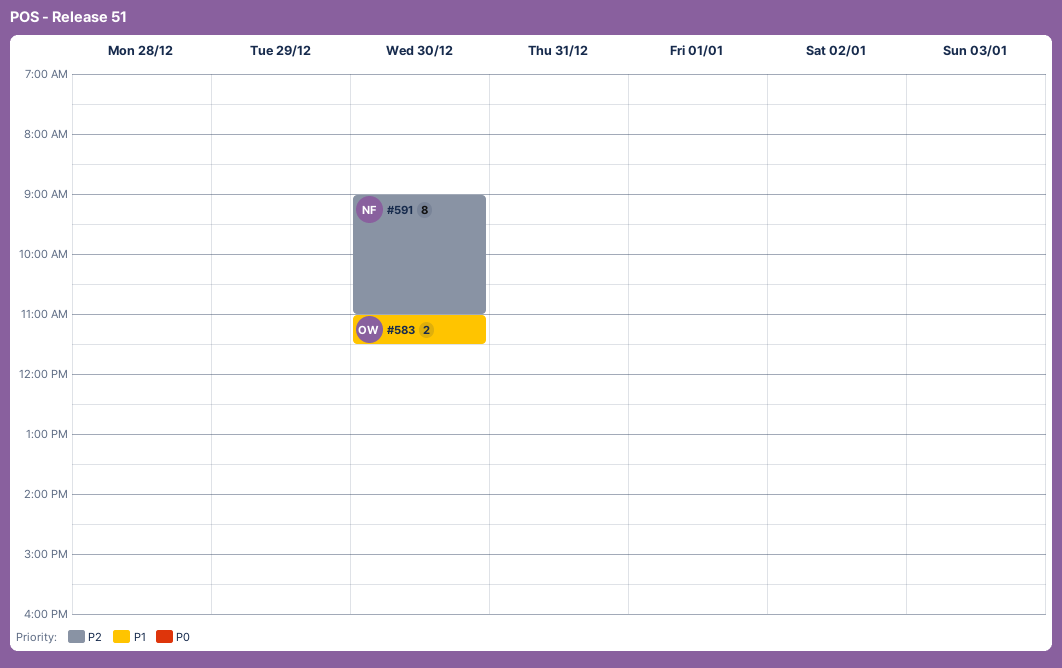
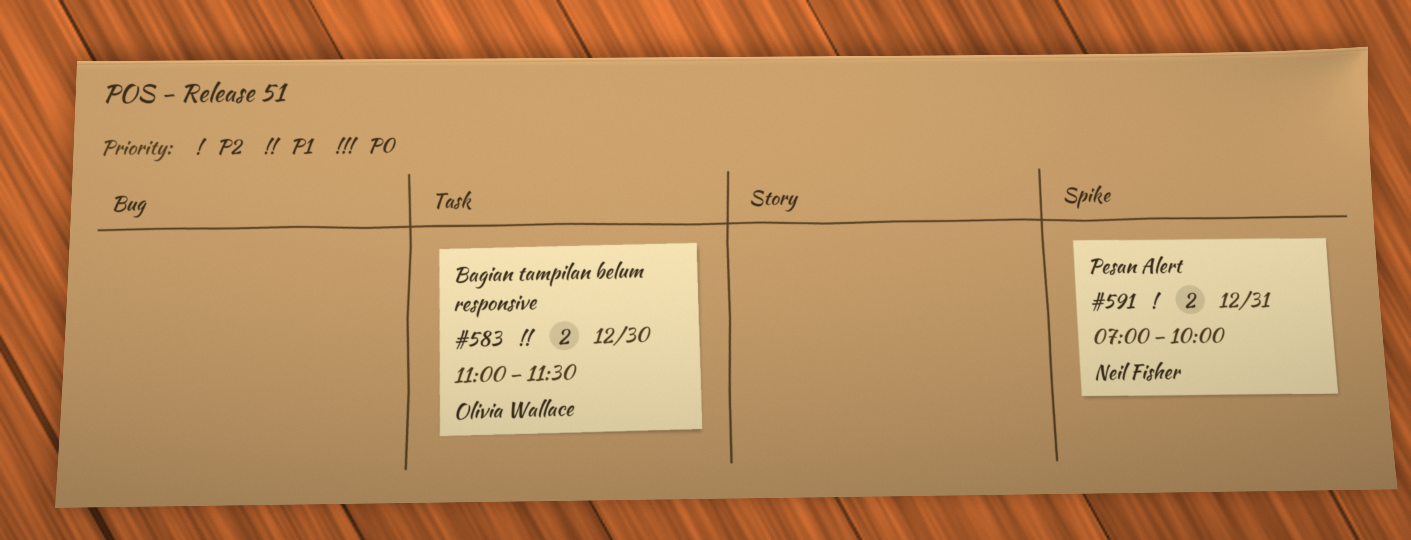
#591, estimate: 8 -> 2
#591, day: Dec 30 -> Dec 31
#591, begins: 09:00 -> 07:00
#591, ends: 11:00 -> 10:00

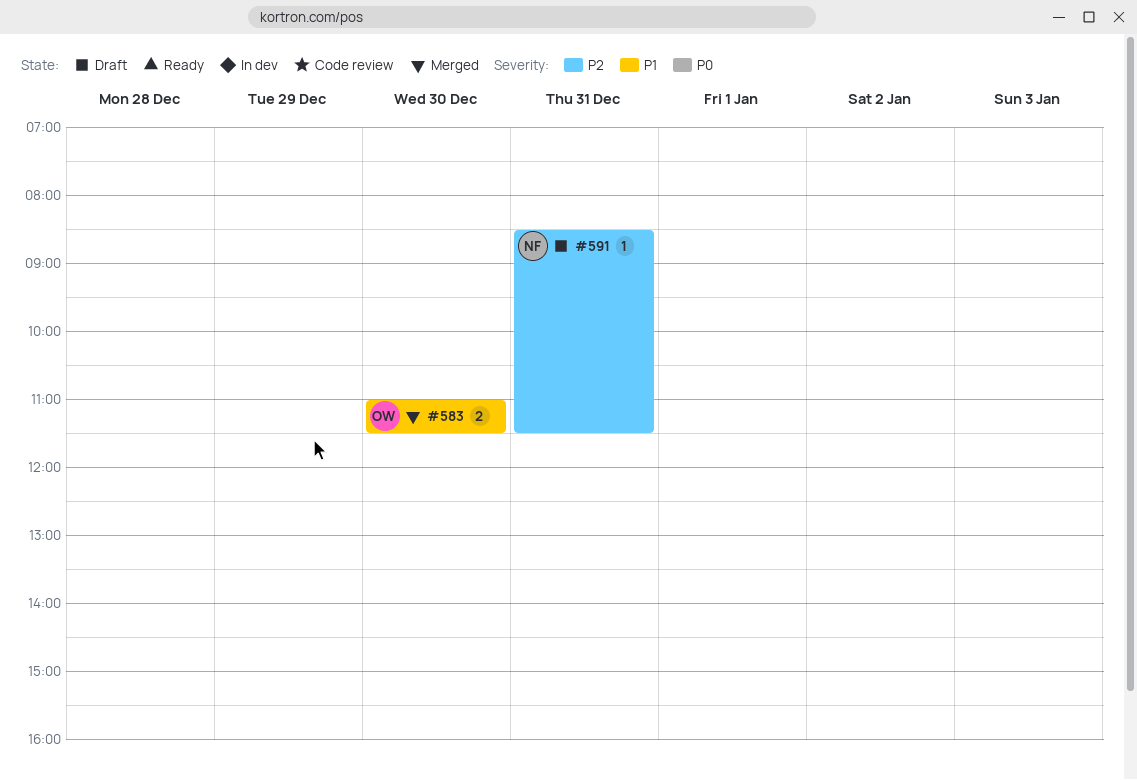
#591, estimate: 2 -> 1
#591, begins: 07:00 -> 08:30
#591, ends: 10:00 -> 11:30

